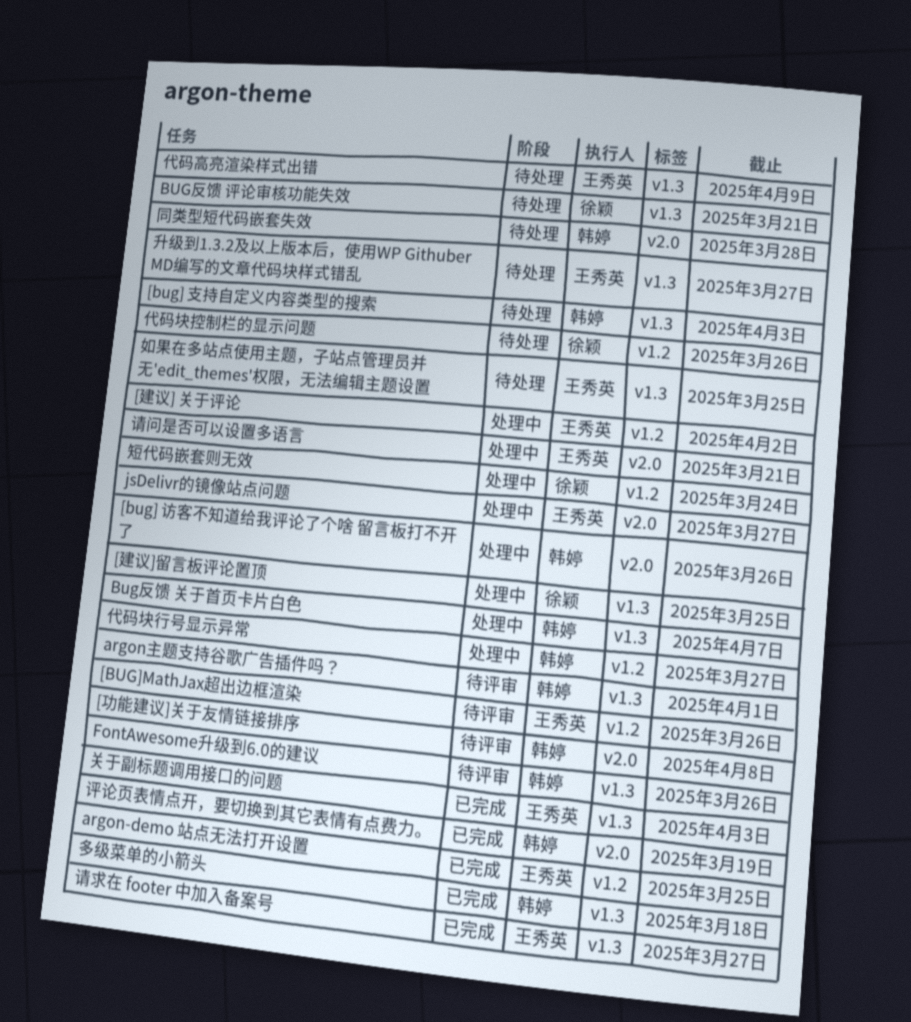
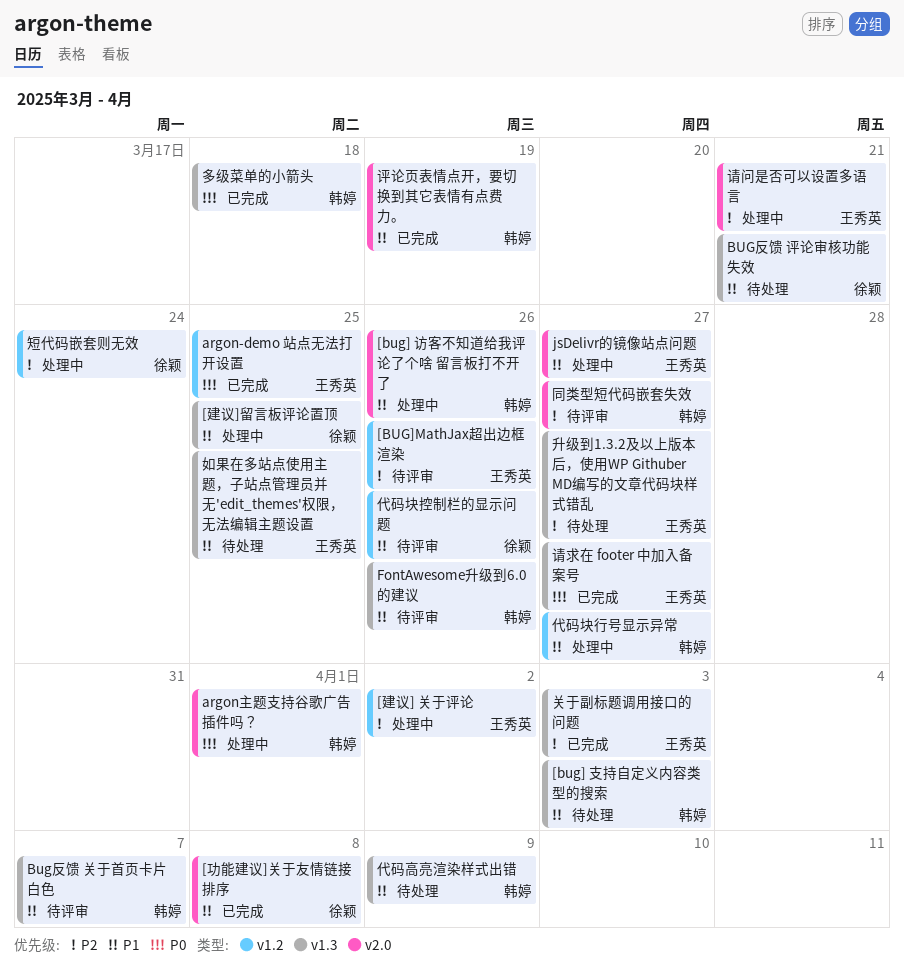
[功能建议]关于友情链接排序, status: 待评审 -> 已完成
[功能建议]关于友情链接排序, owner: 韩婷 -> 徐颖
argon主题支持谷歌广告插件吗？, status: 待评审 -> 处理中
argon主题支持谷歌广告插件吗？, label: v1.3 -> v2.0
Bug反馈 关于首页卡片白色, status: 处理中 -> 待评审
代码块控制栏的显示问题, status: 待处理 -> 待评审
代码高亮渲染样式出错, owner: 王秀英 -> 韩婷
同类型短代码嵌套失效, status: 待处理 -> 待评审
同类型短代码嵌套失效, due: Mar 28 -> Mar 27

